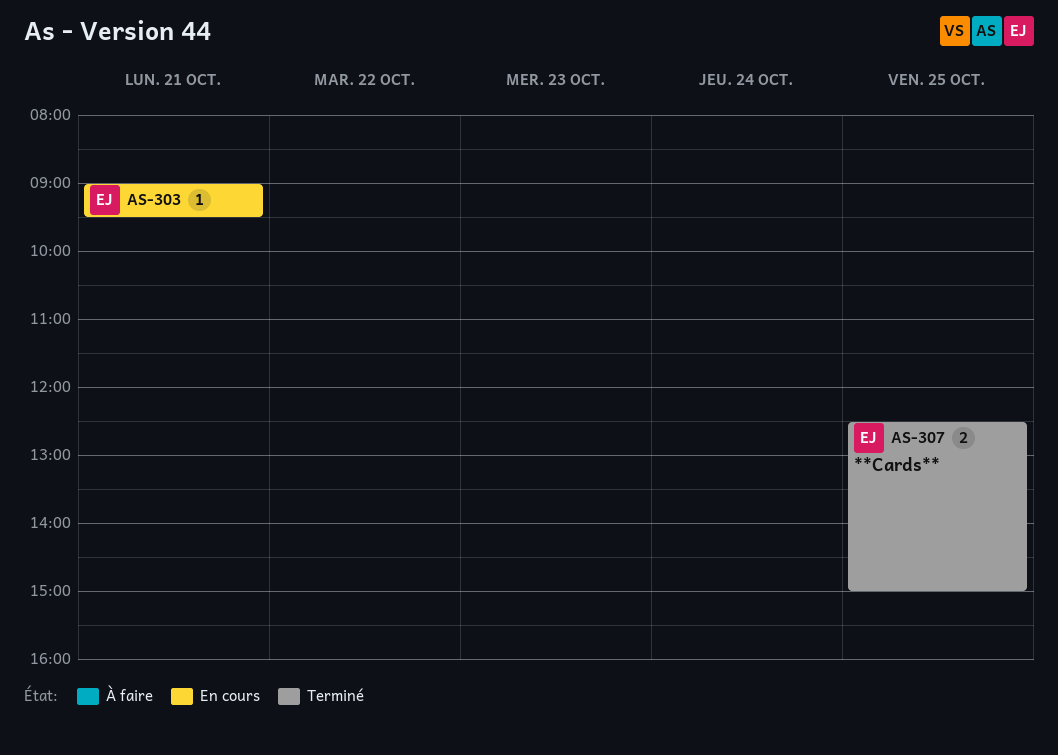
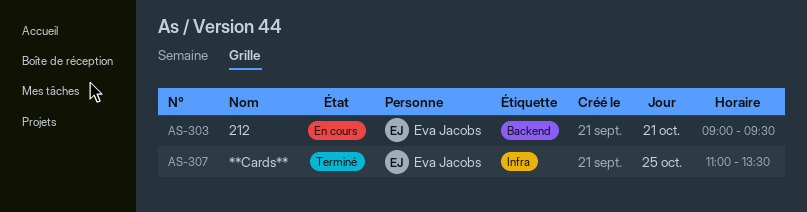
AS-307, begins: 12:30 -> 11:00
AS-307, ends: 15:00 -> 13:30

